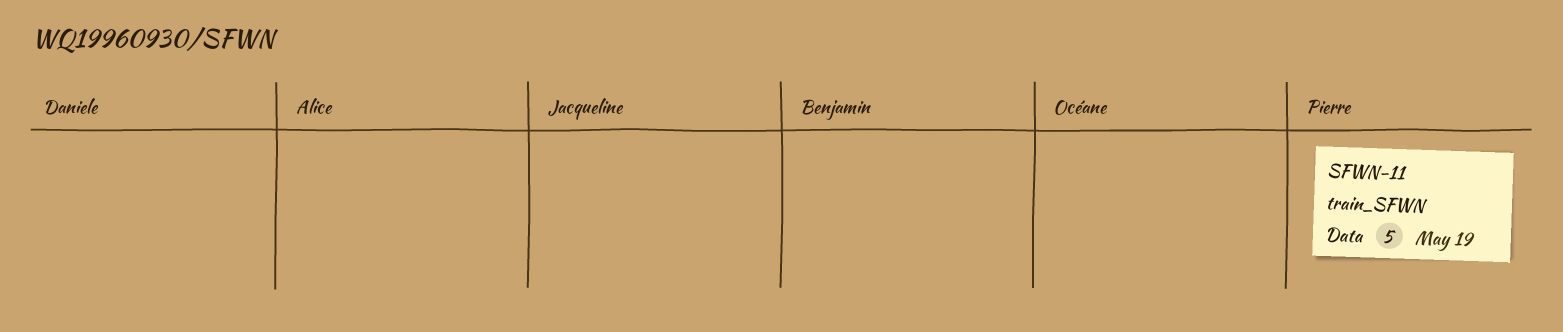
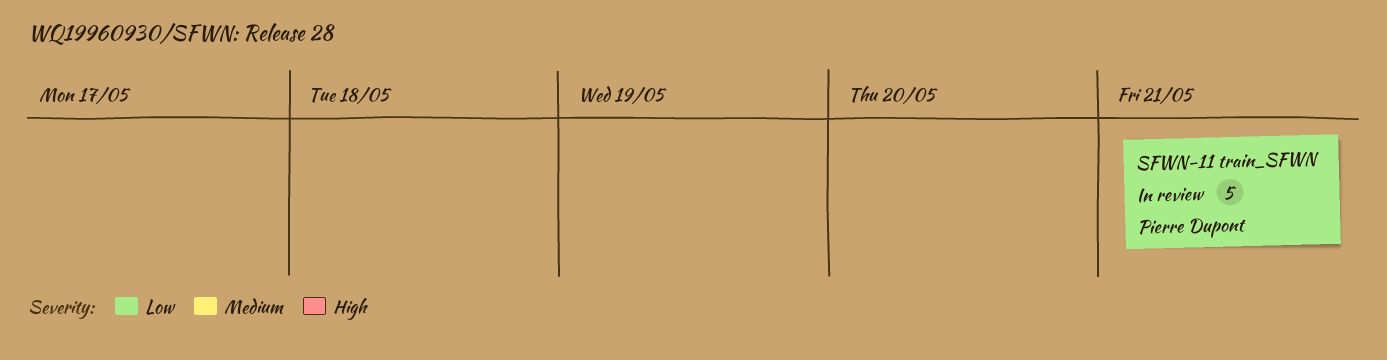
SFWN-11, due: May 19 -> May 21

